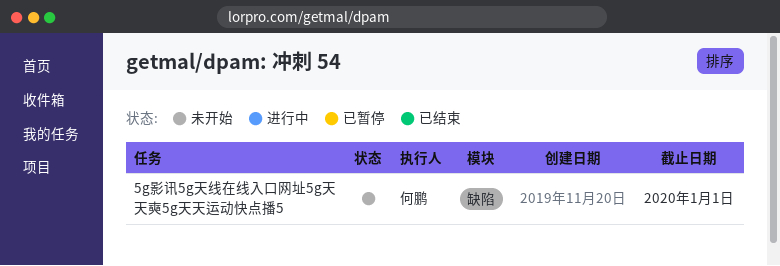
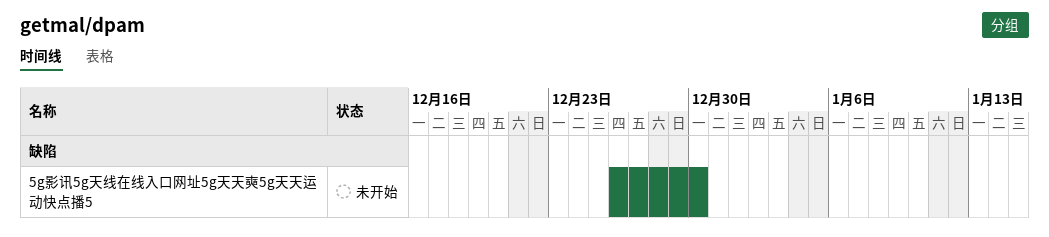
5g影讯5g天线在线入口网址5g天天奭5g天天运动快点播5, due: Jan 1 -> Dec 30

